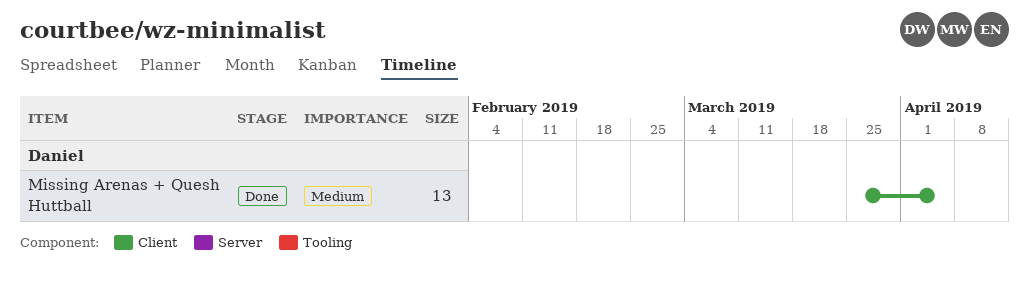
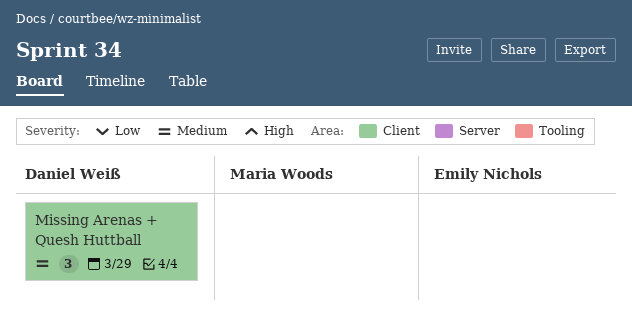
Missing Arenas + Quesh Huttball, estimate: 13 -> 3
Missing Arenas + Quesh Huttball, due: Apr 5 -> Mar 29

